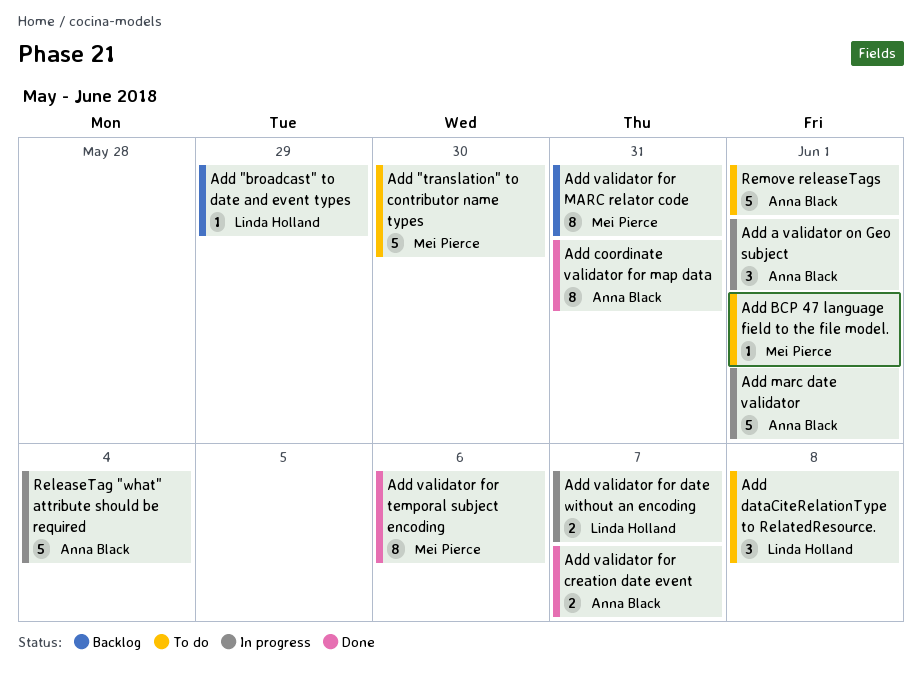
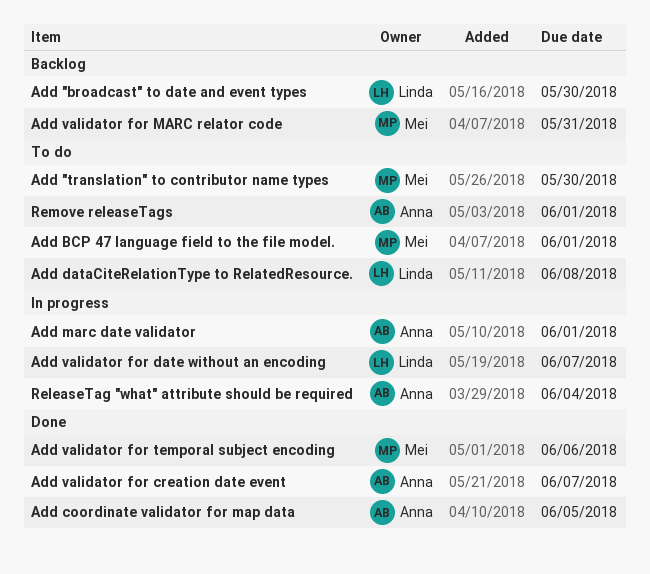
Add "broadcast" to date and event types, due: May 29 -> May 30
Add a validator on Geo subject: present -> none
Add coordinate validator for map data, due: May 31 -> Jun 5

